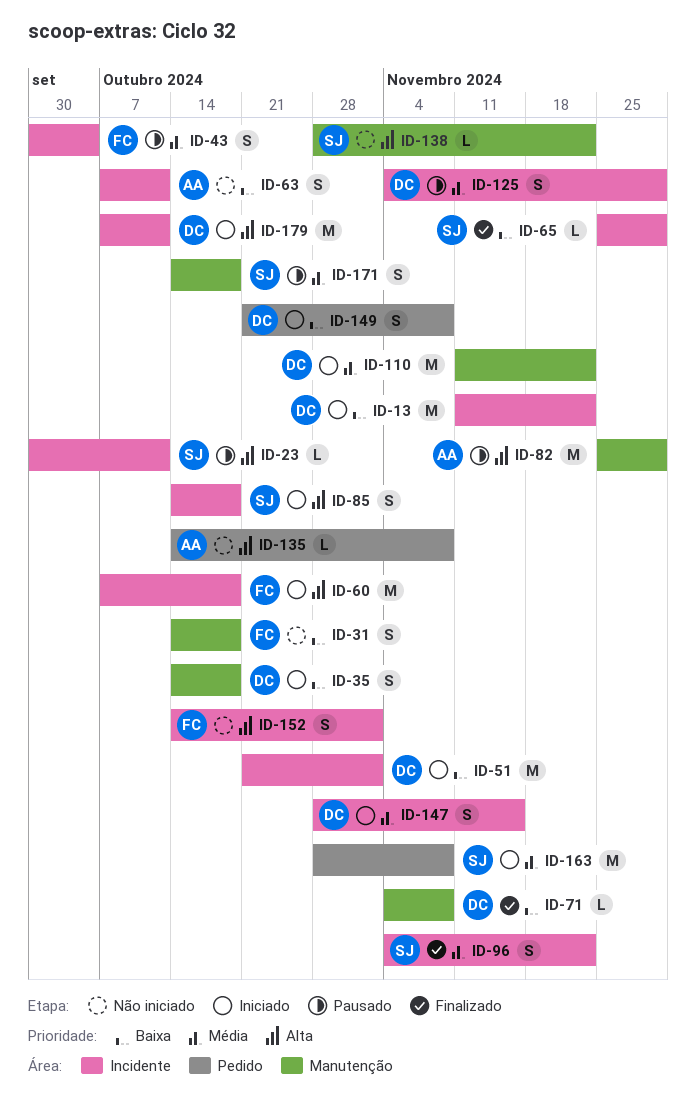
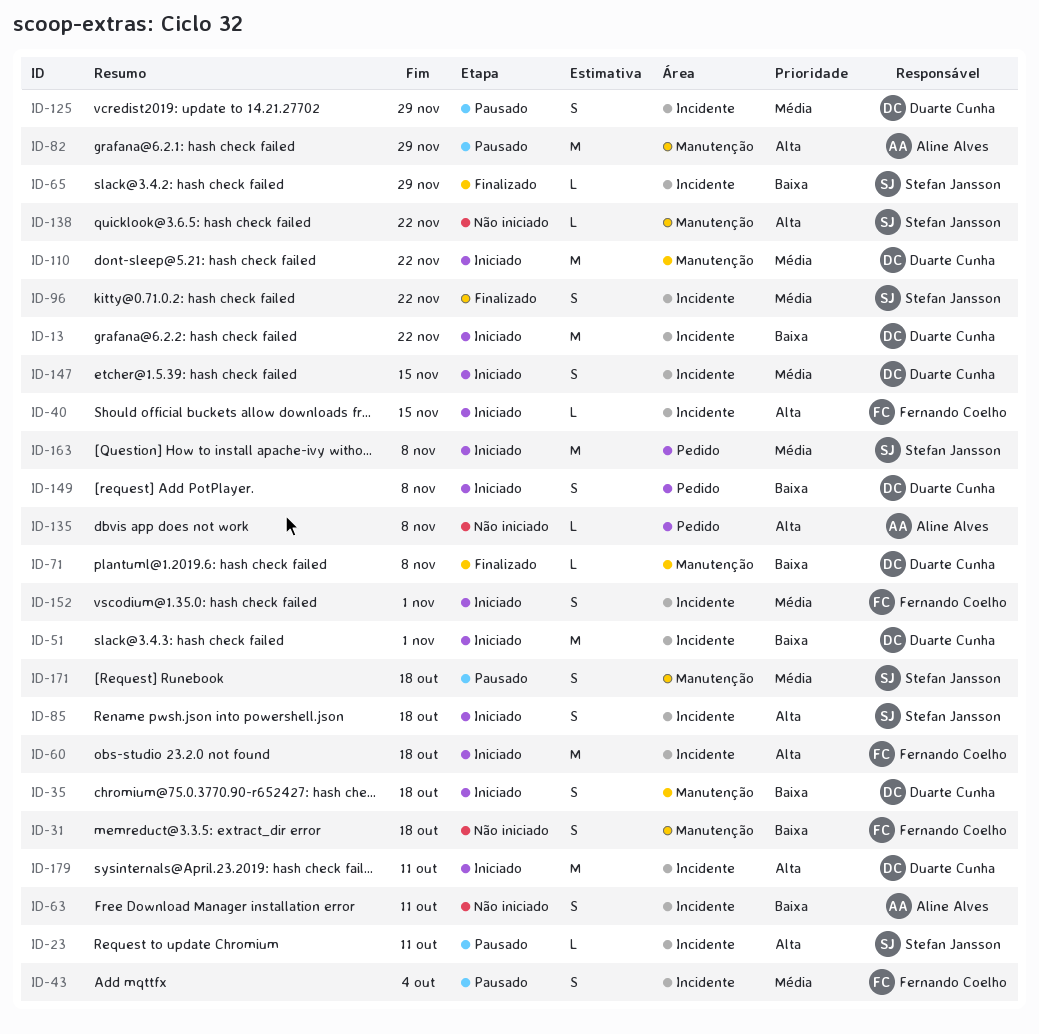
ID-40: none -> present
ID-152, status: Não iniciado -> Iniciado
ID-152, priority: Alta -> Média

